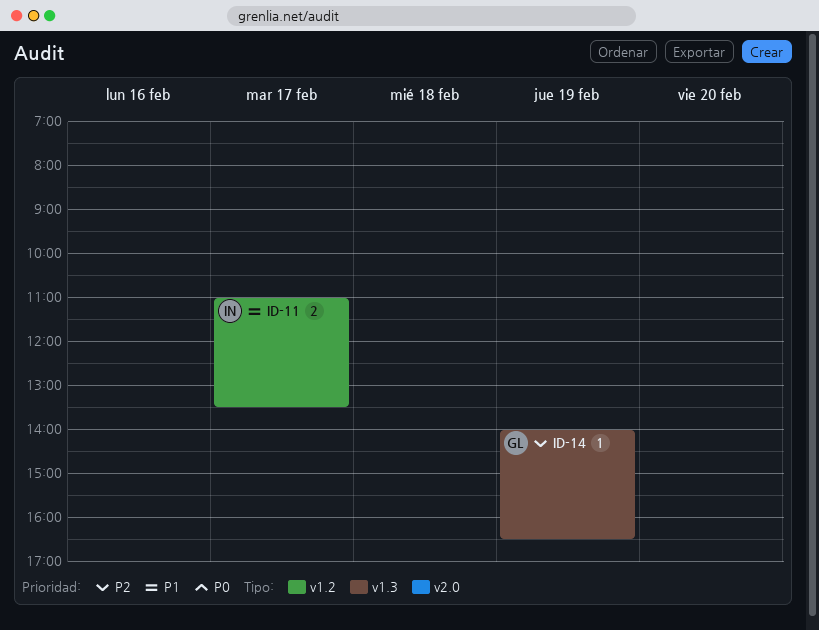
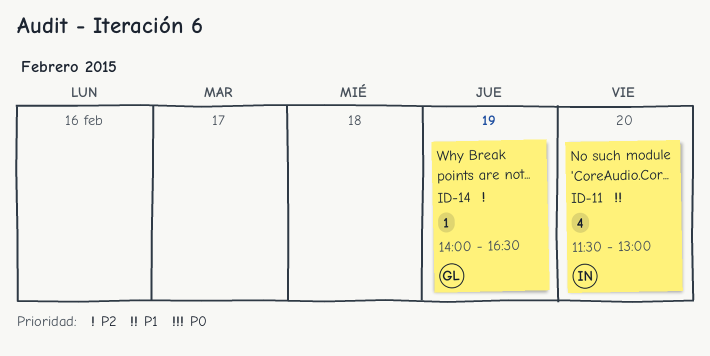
ID-11, estimate: 2 -> 4
ID-11, day: Feb 17 -> Feb 20
ID-11, begins: 11:00 -> 11:30
ID-11, ends: 13:30 -> 13:00

